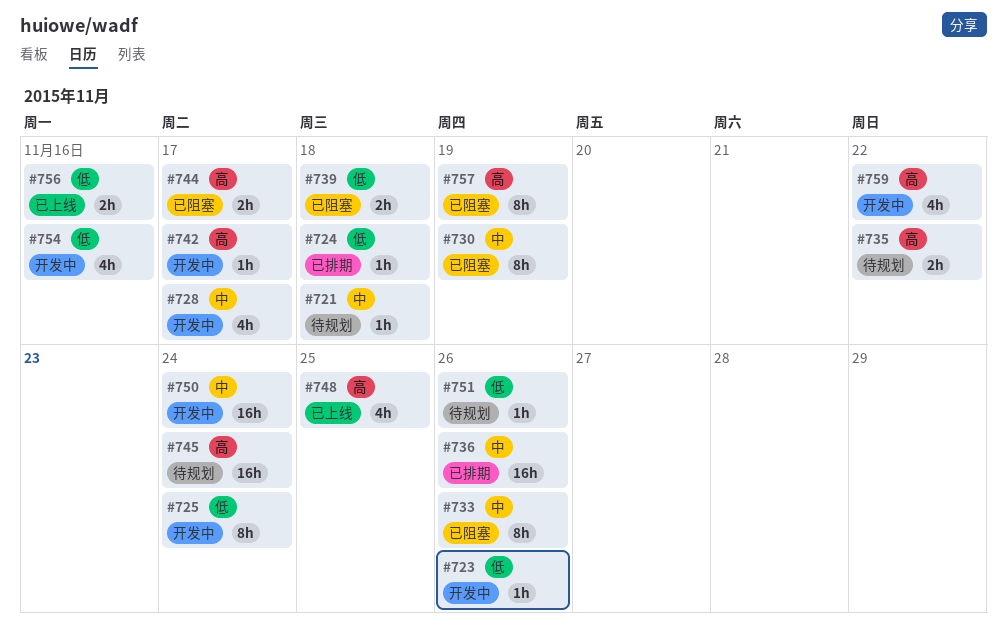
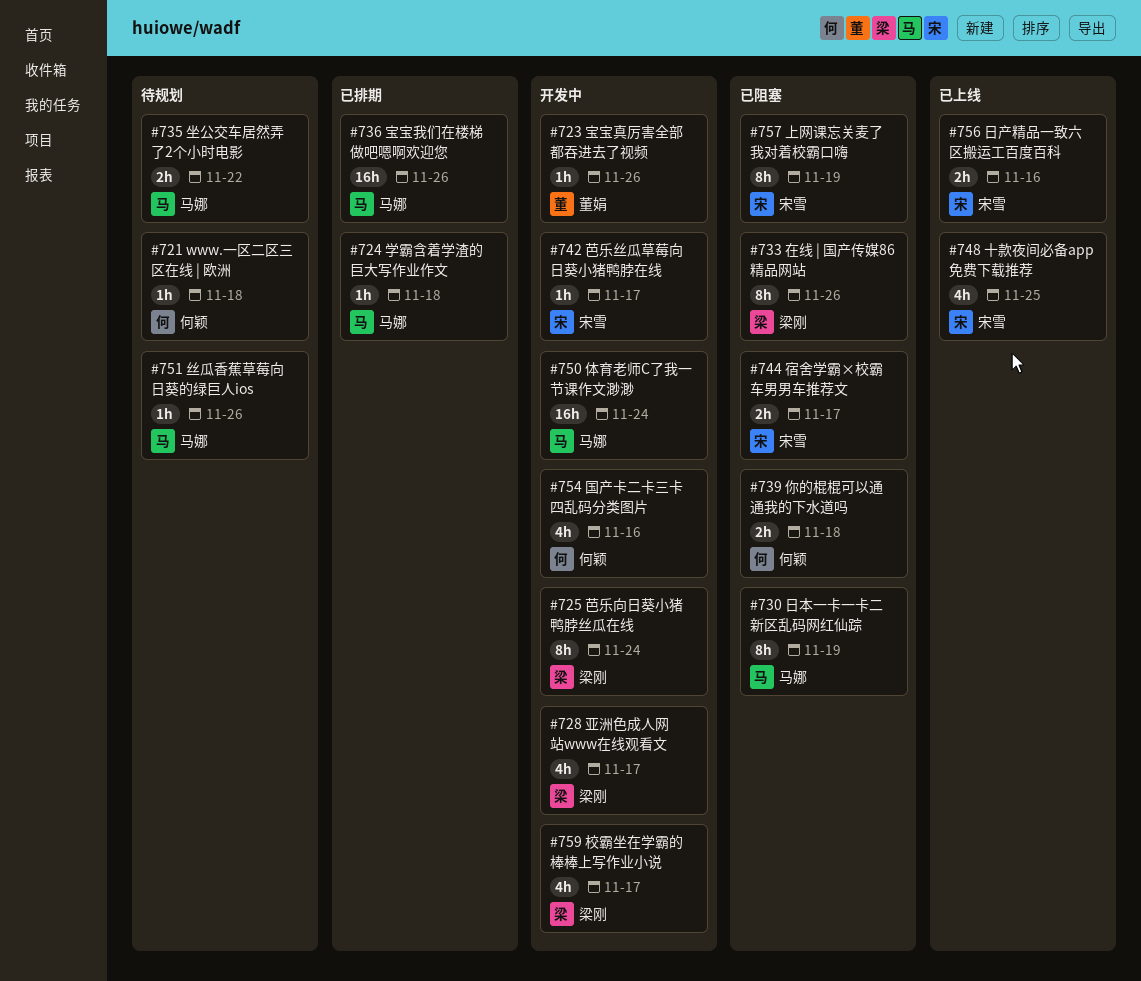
#745: present -> none
#759, due: Nov 22 -> Nov 17

